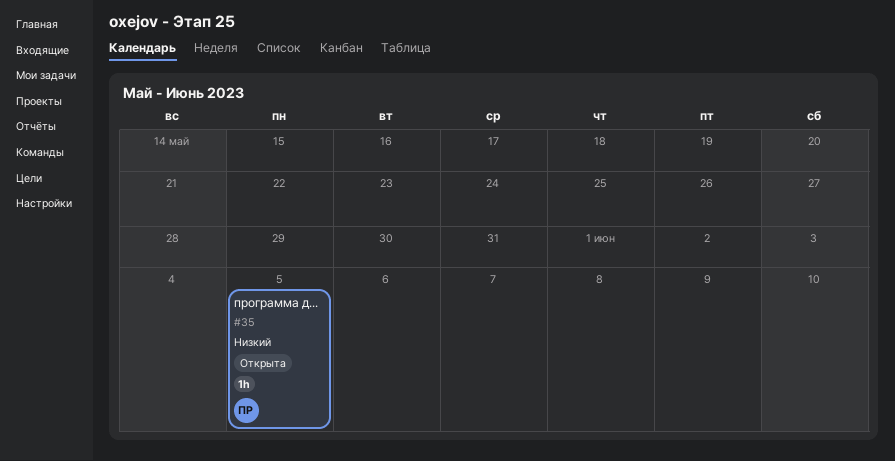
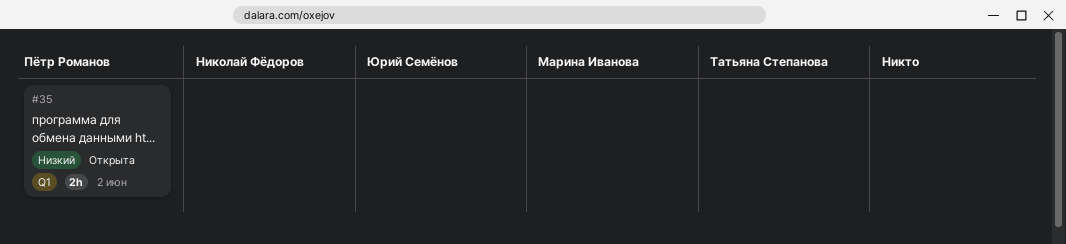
#35, estimate: 1h -> 2h
#35, due: Jun 5 -> Jun 2

